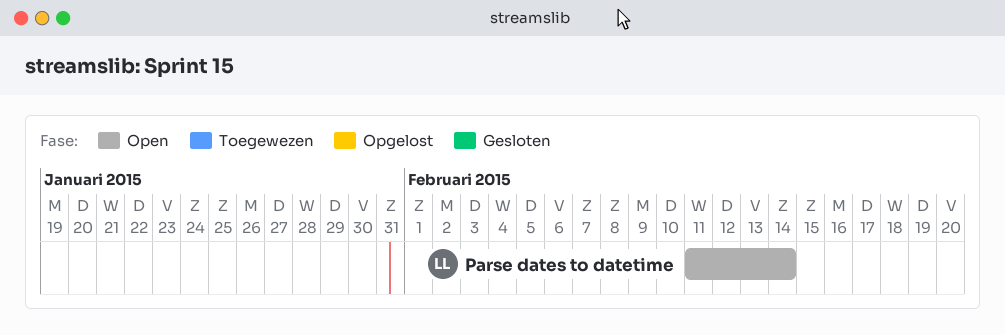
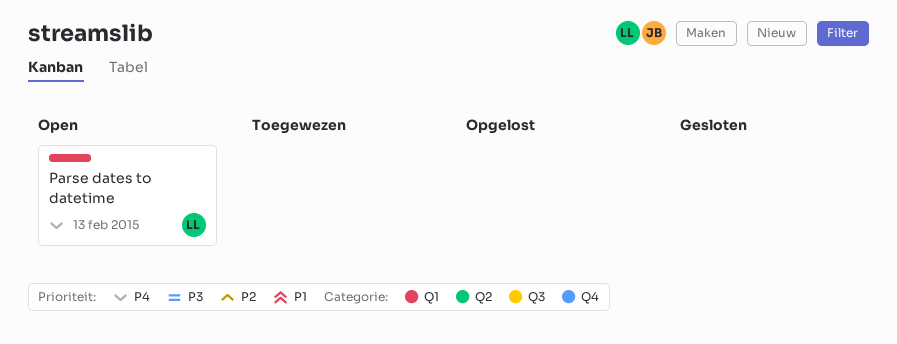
Parse dates to datetime, due: Feb 14 -> Feb 13

